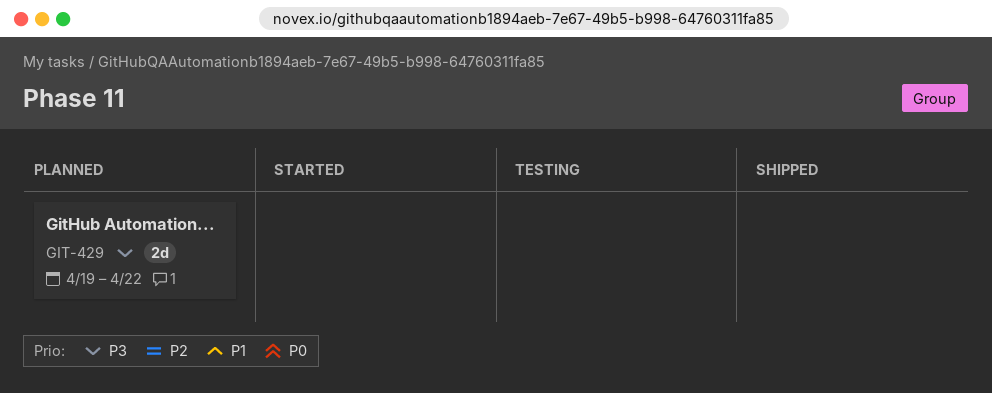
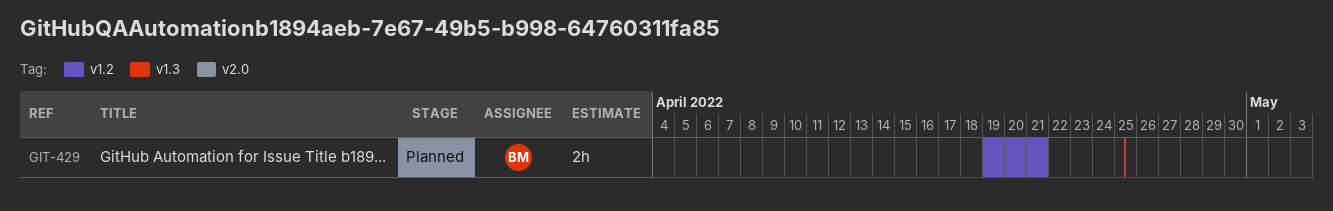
GIT-429, estimate: 2d -> 2h
GIT-429, due: Apr 22 -> Apr 21

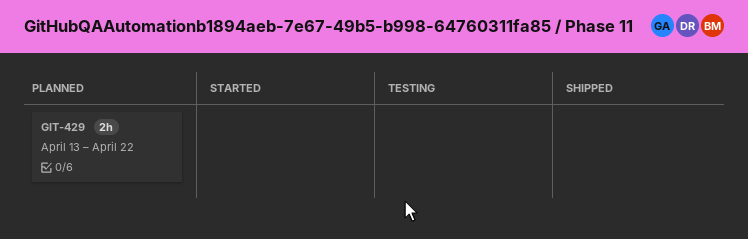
GIT-429, start: Apr 19 -> Apr 13
GIT-429, due: Apr 21 -> Apr 22

